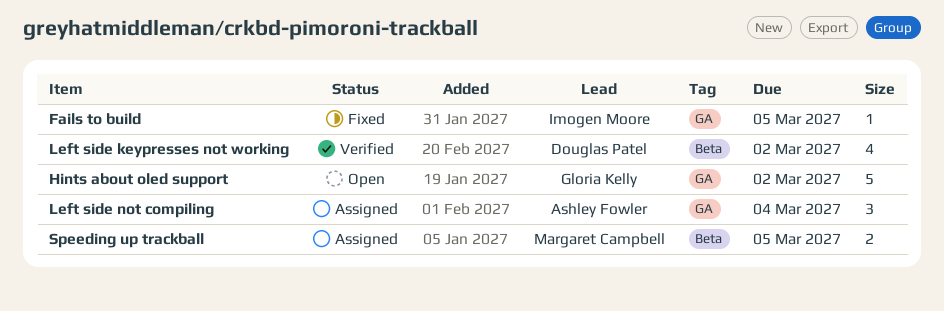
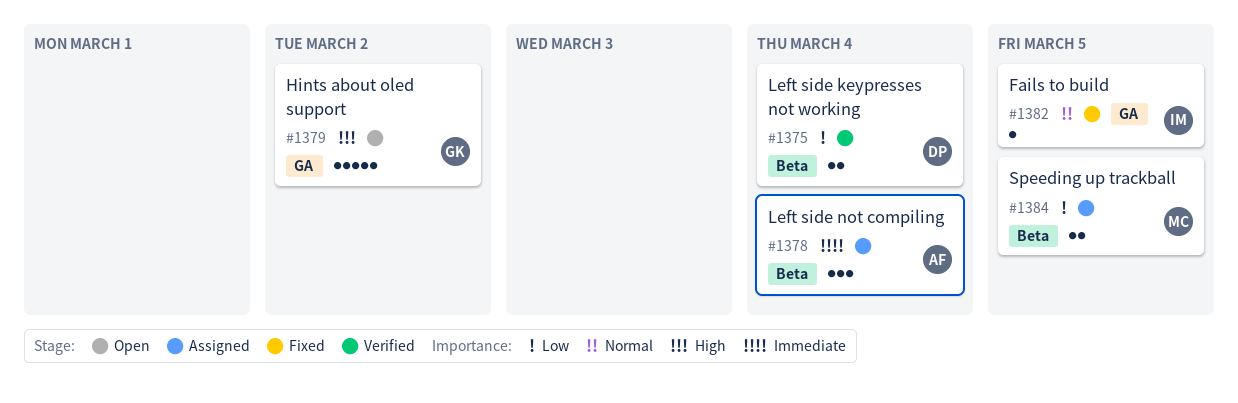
Left side keypresses not working, estimate: 4 -> 2
Left side keypresses not working, due: Mar 2 -> Mar 4
Left side not compiling, label: GA -> Beta

